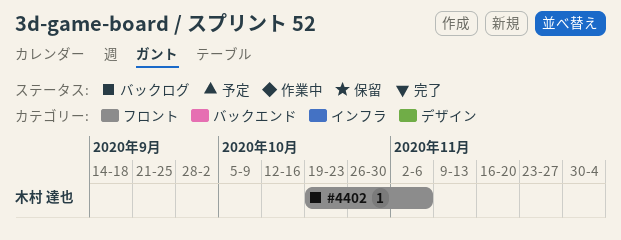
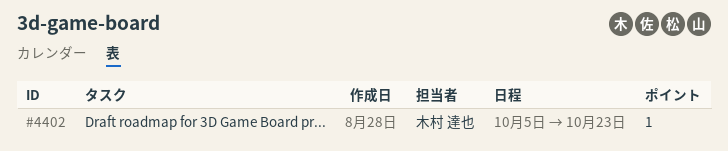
#4402, start: Oct 19 -> Oct 5
#4402, due: Nov 6 -> Oct 23

